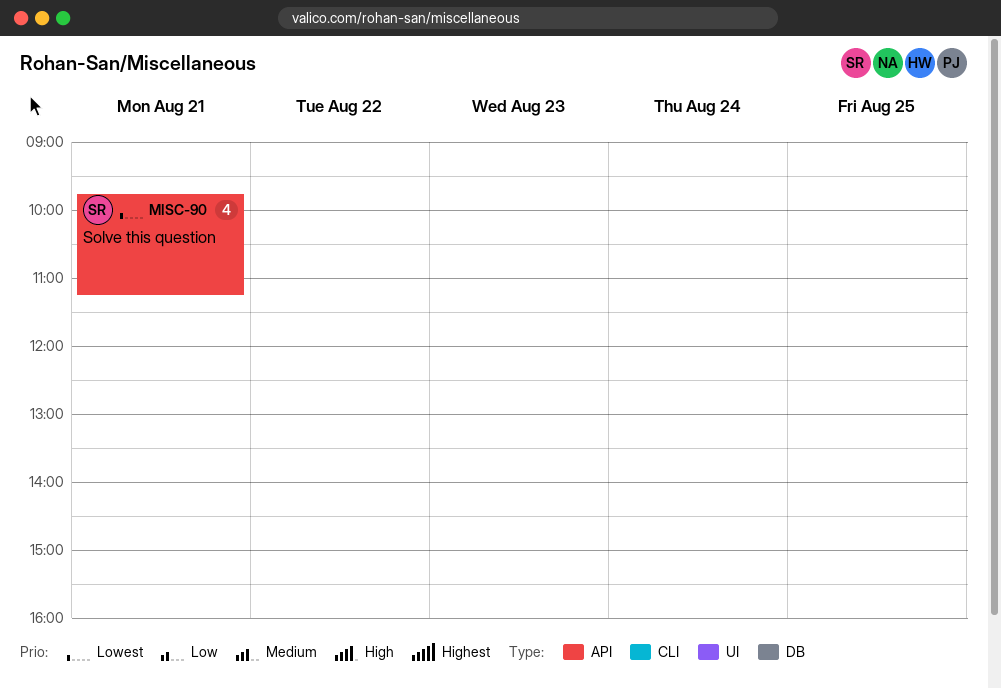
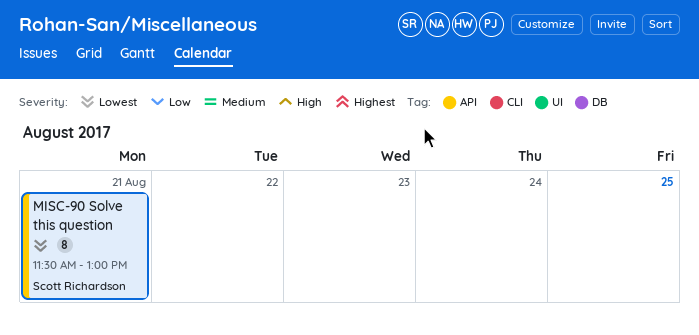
MISC-90, estimate: 4 -> 8
MISC-90, begins: 09:45 -> 11:30
MISC-90, ends: 11:15 -> 13:00

